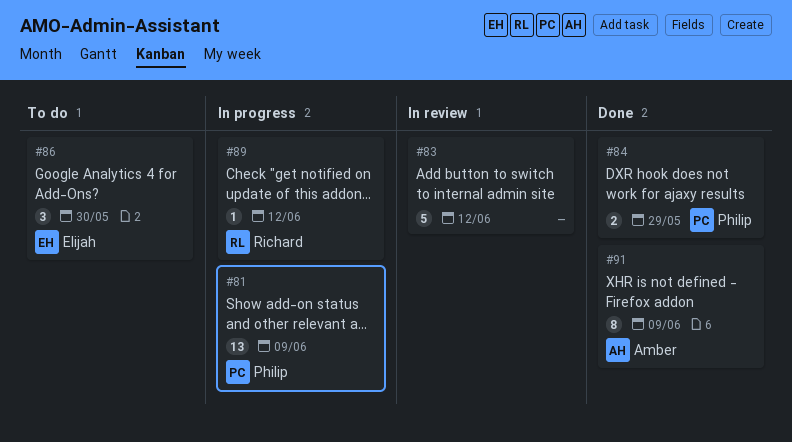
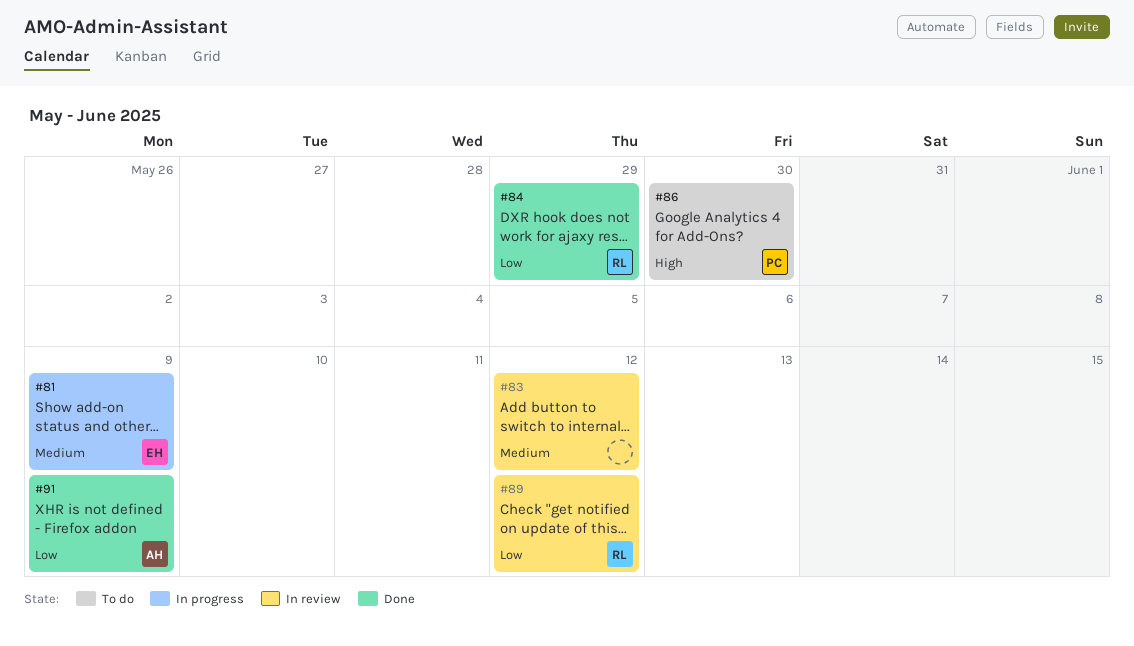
#81, owner: Philip -> Elijah
#84, owner: Philip -> Richard
#86, owner: Elijah -> Philip
#89, status: In progress -> In review

